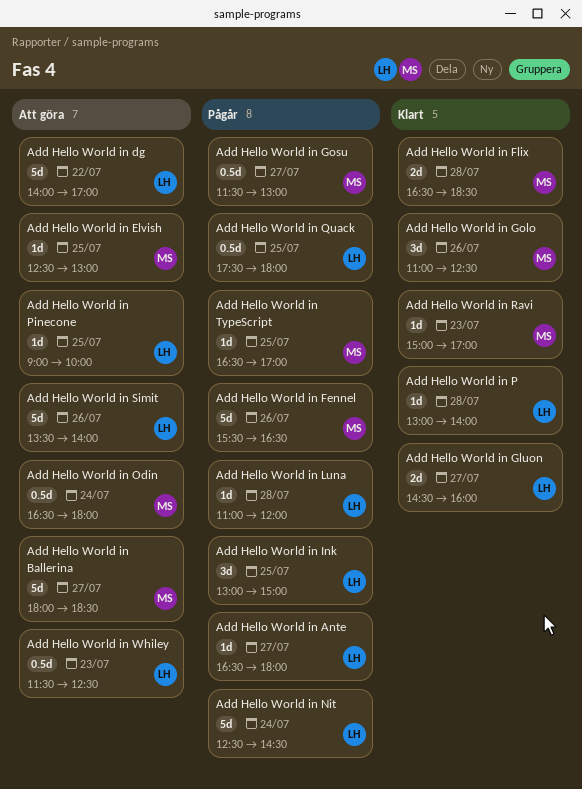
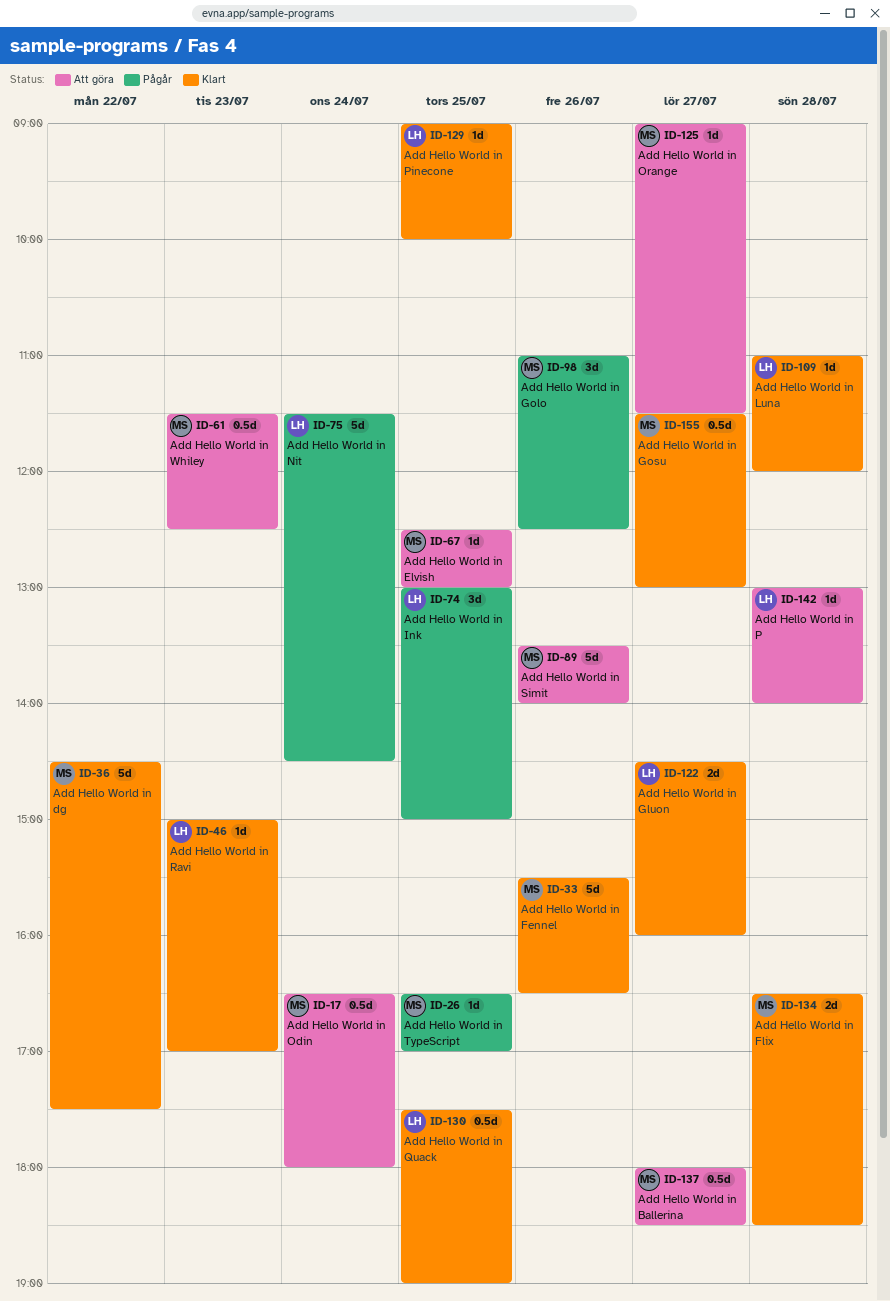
Add Hello World in Ante: present -> none
Add Hello World in Ballerina, estimate: 5d -> 0.5d
Add Hello World in dg, status: Att göra -> Klart
Add Hello World in dg, owner: LH -> MS
Add Hello World in dg, begins: 14:00 -> 14:30
Add Hello World in dg, ends: 17:00 -> 17:30
Add Hello World in Fennel, status: Pågår -> Klart
Add Hello World in Golo, status: Klart -> Pågår
Add Hello World in Gosu, status: Pågår -> Klart
Add Hello World in Luna, status: Pågår -> Klart
Add Hello World in Nit, begins: 12:30 -> 11:30
Add Hello World in Orange: none -> present
Add Hello World in P, status: Klart -> Att göra
Add Hello World in Pinecone, status: Att göra -> Klart
Add Hello World in Quack, status: Pågår -> Klart
Add Hello World in Quack, ends: 18:00 -> 19:00
Add Hello World in Ravi, owner: MS -> LH
Add Hello World in Simit, owner: LH -> MS
Add Hello World in Whiley, owner: LH -> MS

